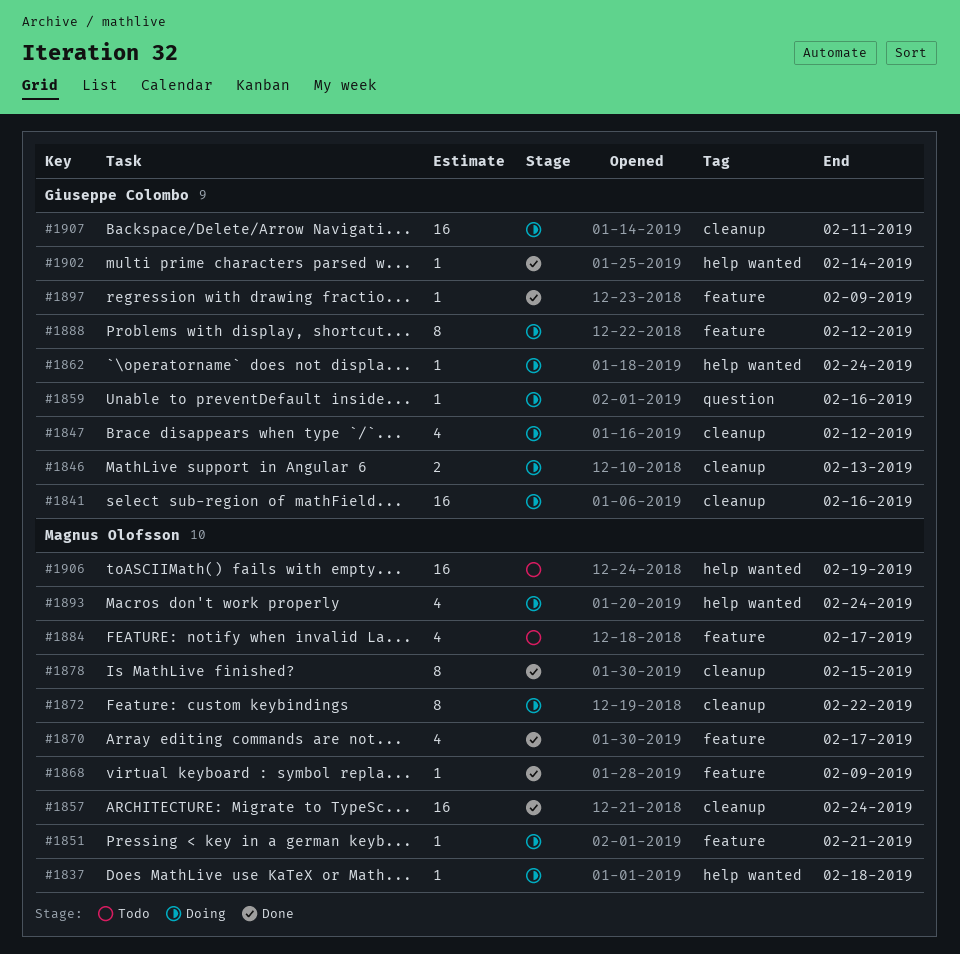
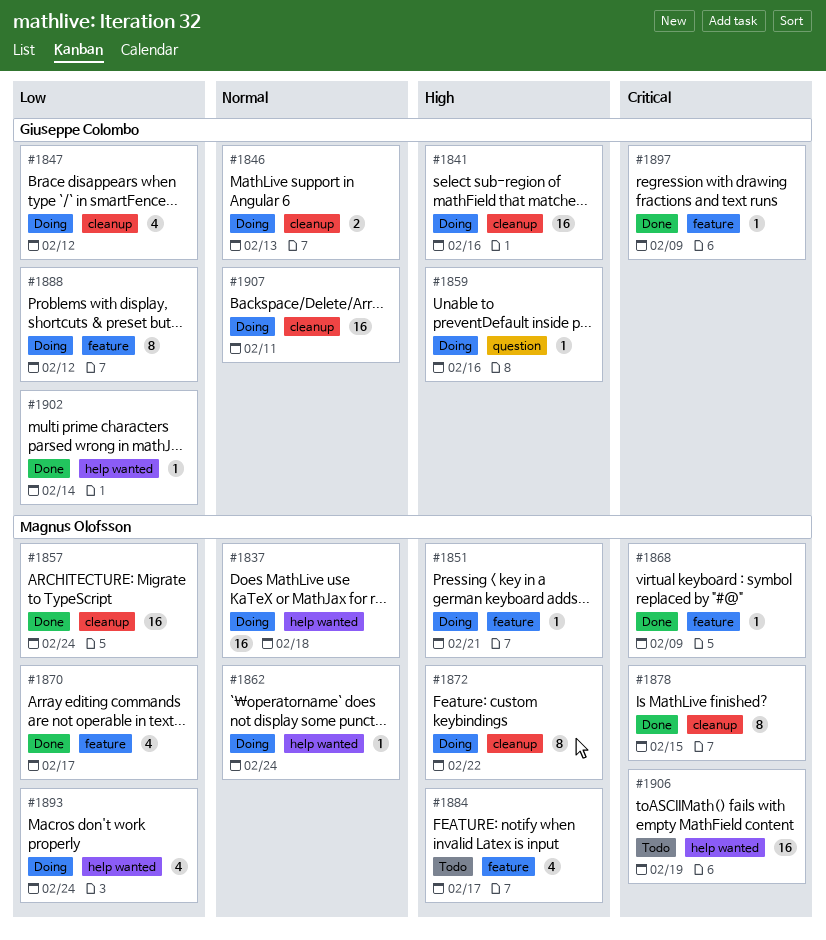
#1837, estimate: 1 -> 16
#1862, owner: Giuseppe Colombo -> Magnus Olofsson

